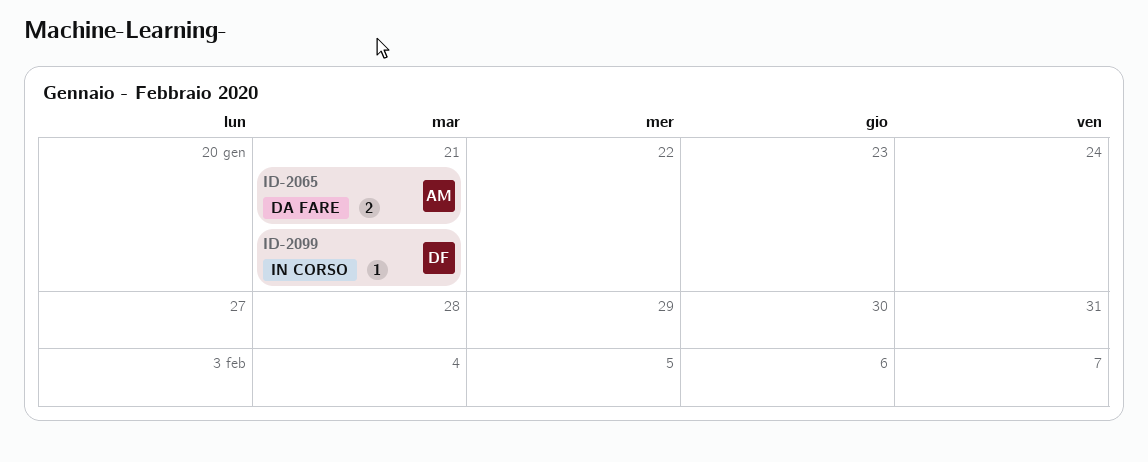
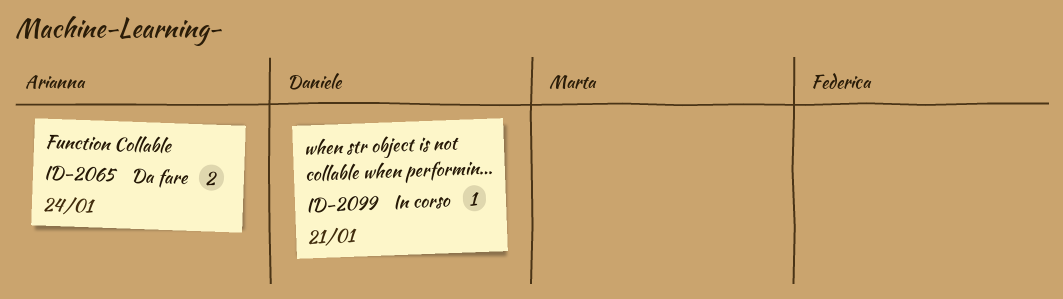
ID-2065, due: Jan 21 -> Jan 24

